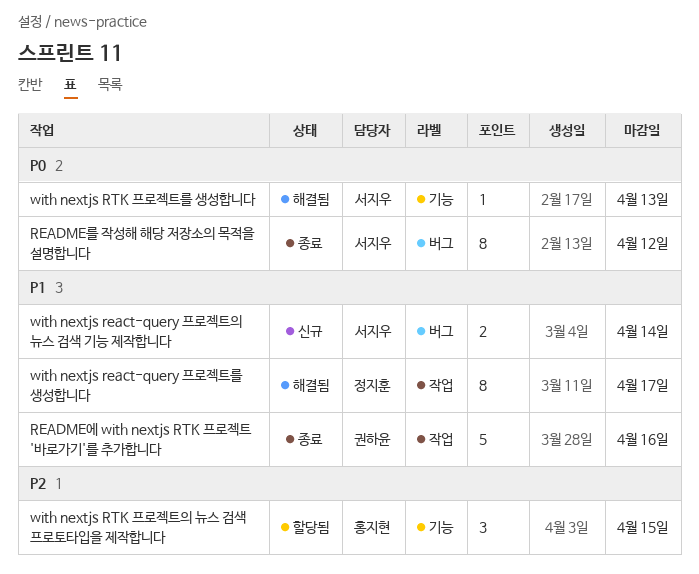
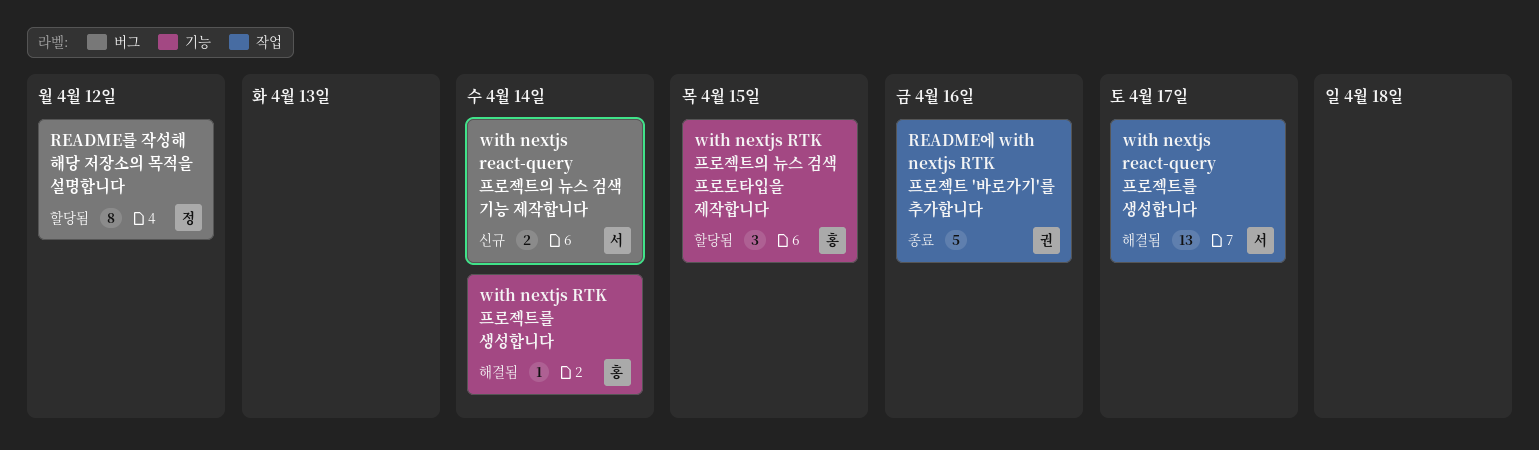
README를 작성해 해당 저장소의 목적을 설명합니다, status: 종료 -> 할당됨
README를 작성해 해당 저장소의 목적을 설명합니다, owner: 서지우 -> 정지훈
with nextjs react-query 프로젝트를 생성합니다, owner: 정지훈 -> 서지우
with nextjs react-query 프로젝트를 생성합니다, estimate: 8 -> 13
with nextjs RTK 프로젝트를 생성합니다, owner: 서지우 -> 홍지현
with nextjs RTK 프로젝트를 생성합니다, due: Apr 13 -> Apr 14

